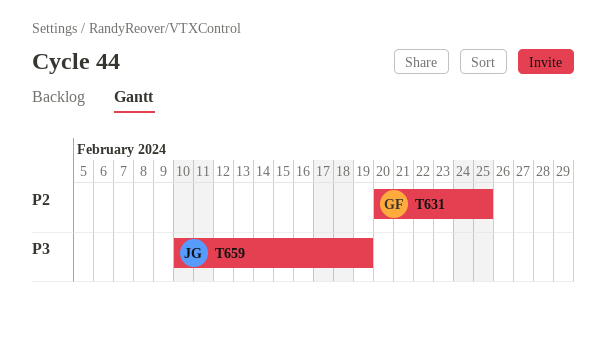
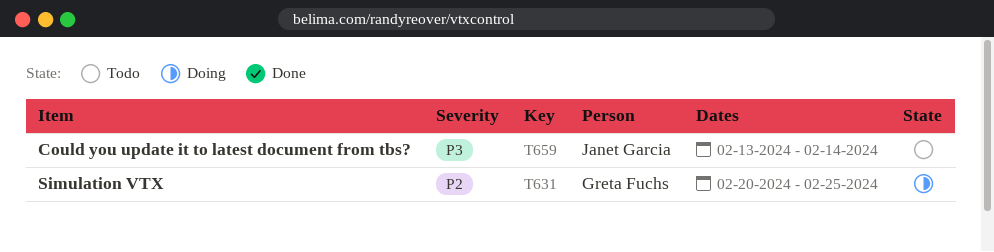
T659, start: Feb 10 -> Feb 13
T659, due: Feb 19 -> Feb 14

